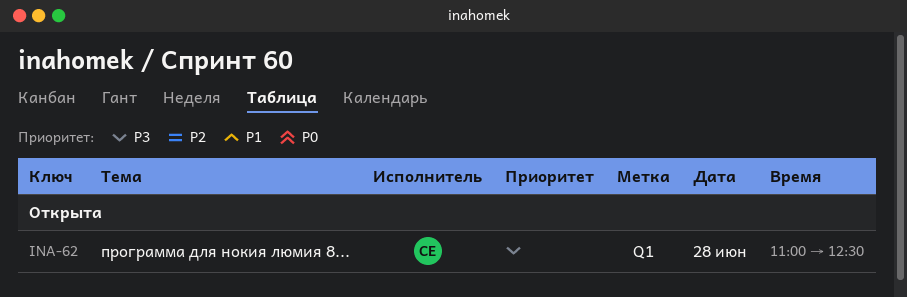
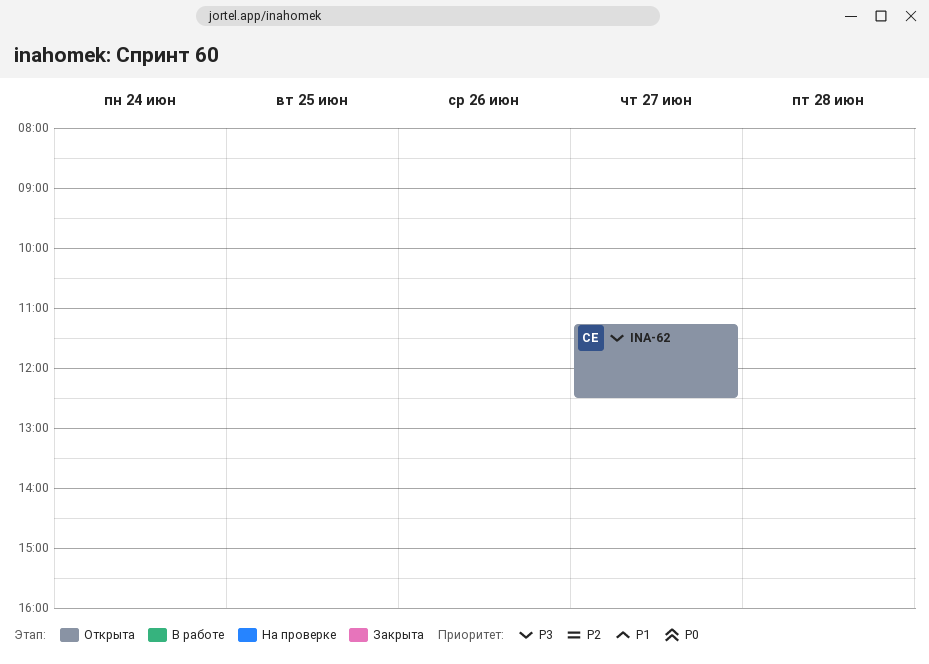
INA-62, day: Jun 28 -> Jun 27
INA-62, begins: 11:00 -> 11:15

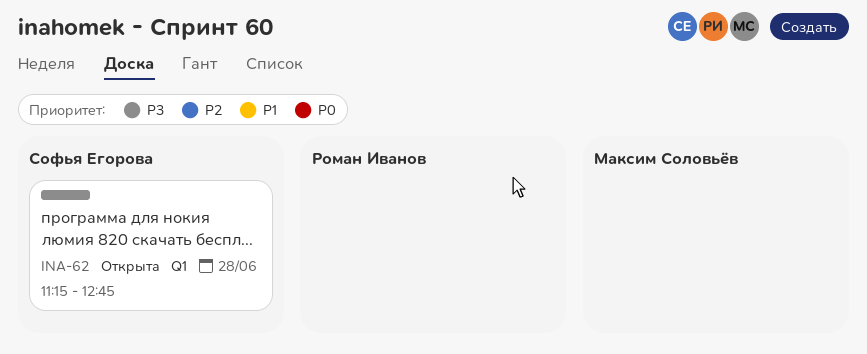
INA-62, day: Jun 27 -> Jun 28
INA-62, ends: 12:30 -> 12:45

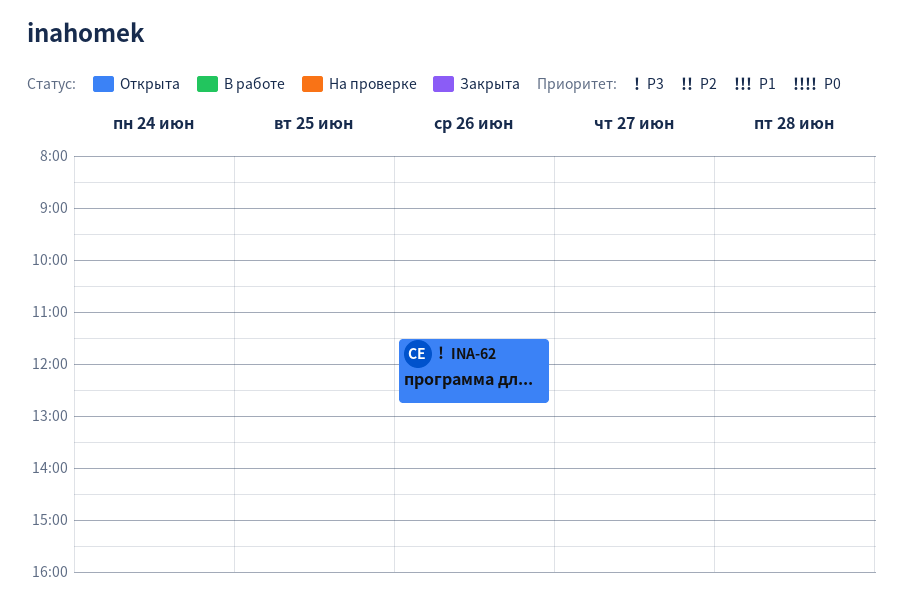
INA-62, day: Jun 28 -> Jun 26
INA-62, begins: 11:15 -> 11:30

